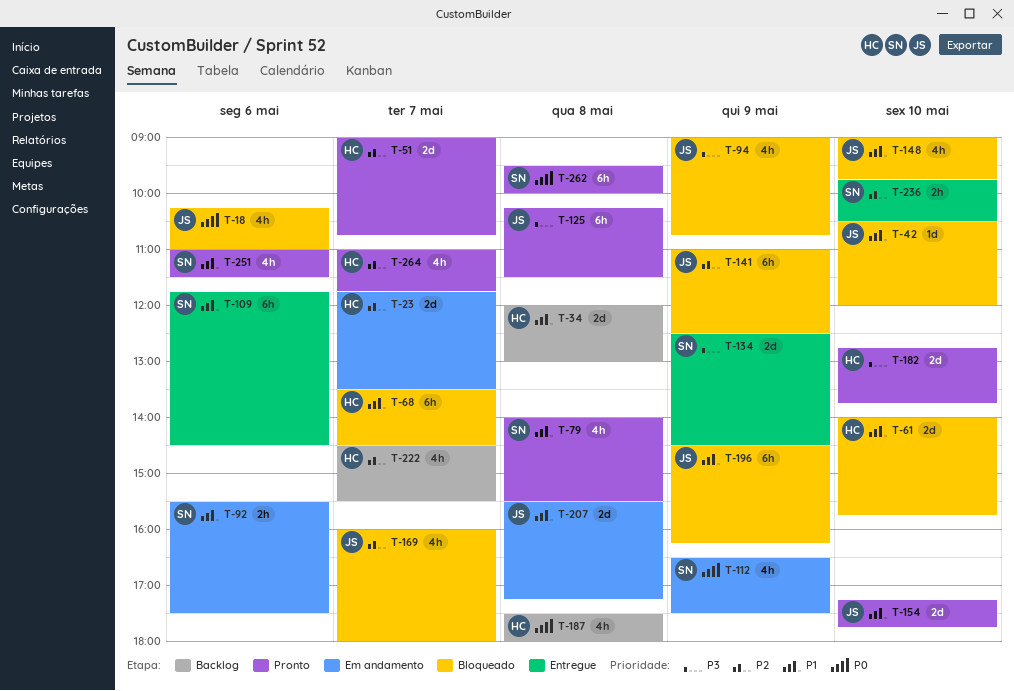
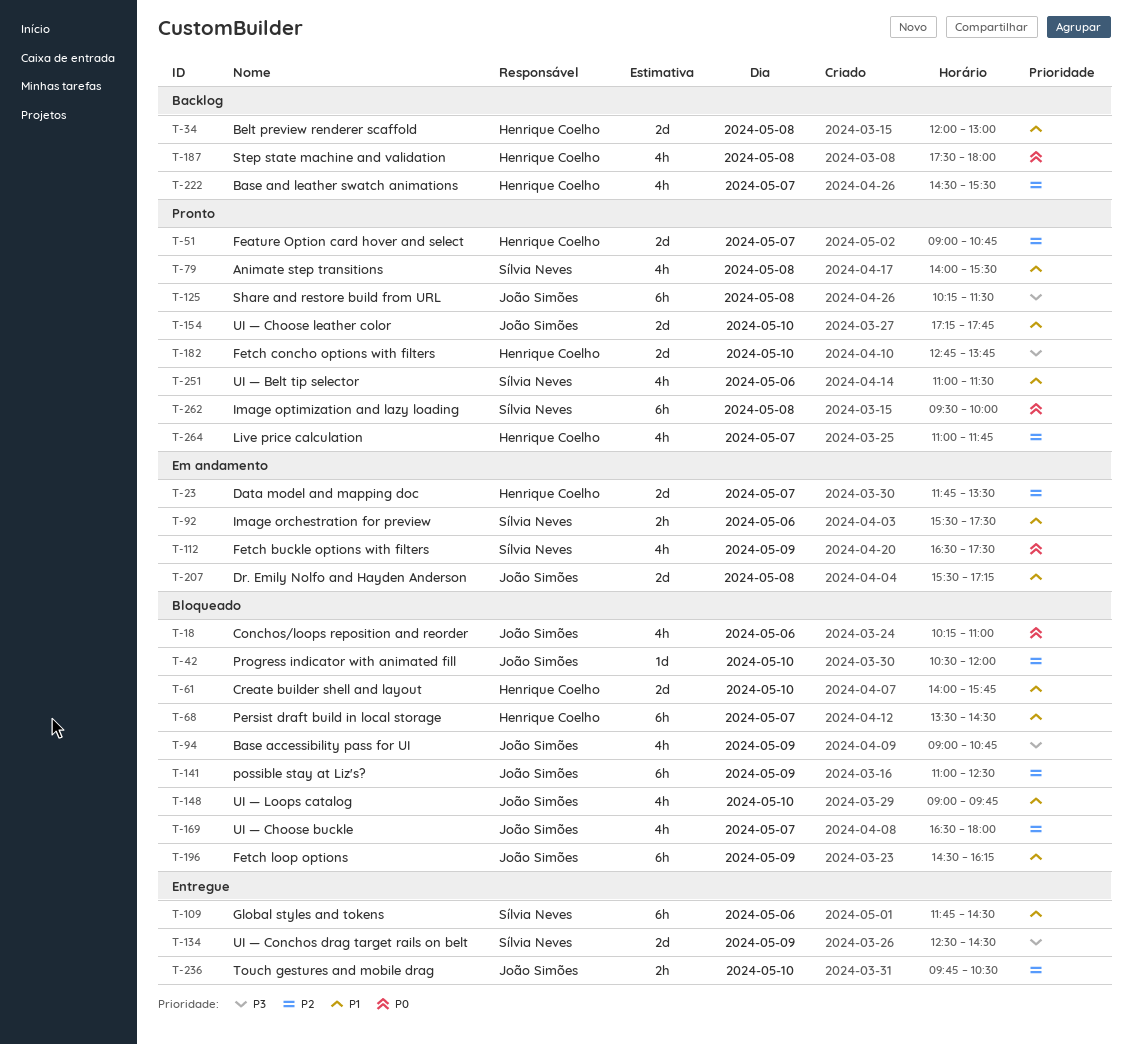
T-42, priority: P1 -> P2
T-169, begins: 16:00 -> 16:30
T-236, owner: Sílvia Neves -> João Simões

